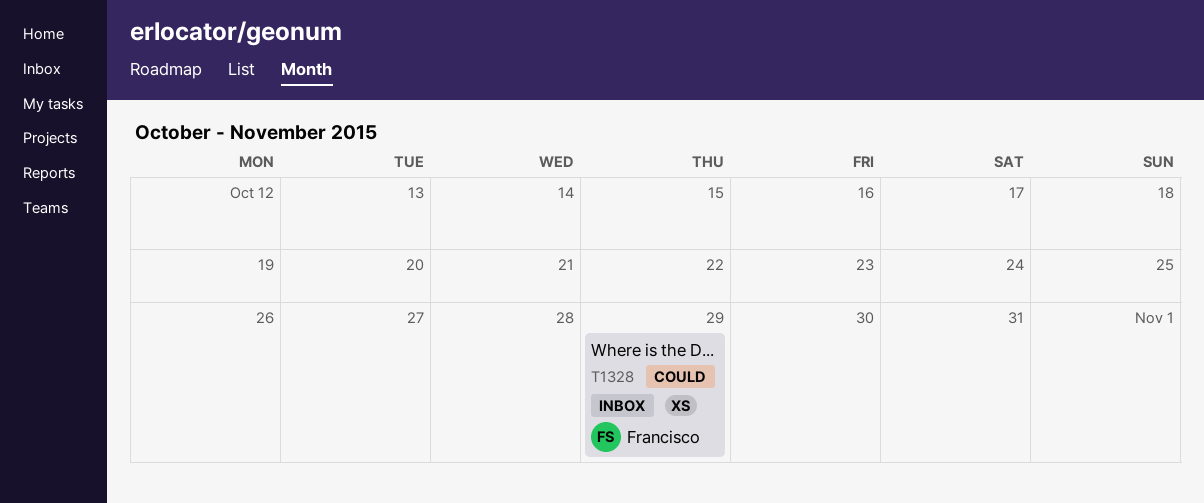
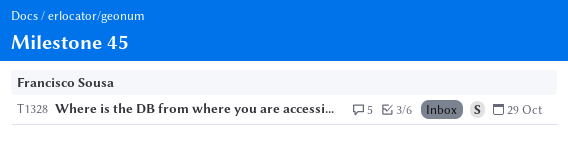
T1328, estimate: XS -> S

